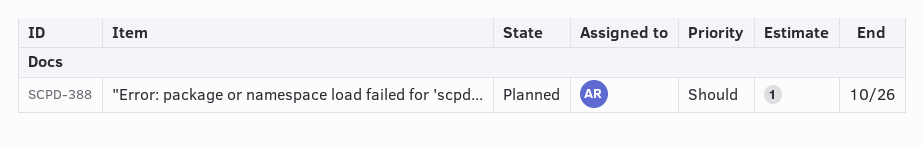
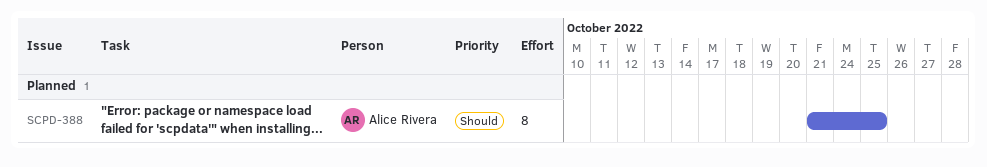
SCPD-388, estimate: 1 -> 8
SCPD-388, due: Oct 26 -> Oct 25

